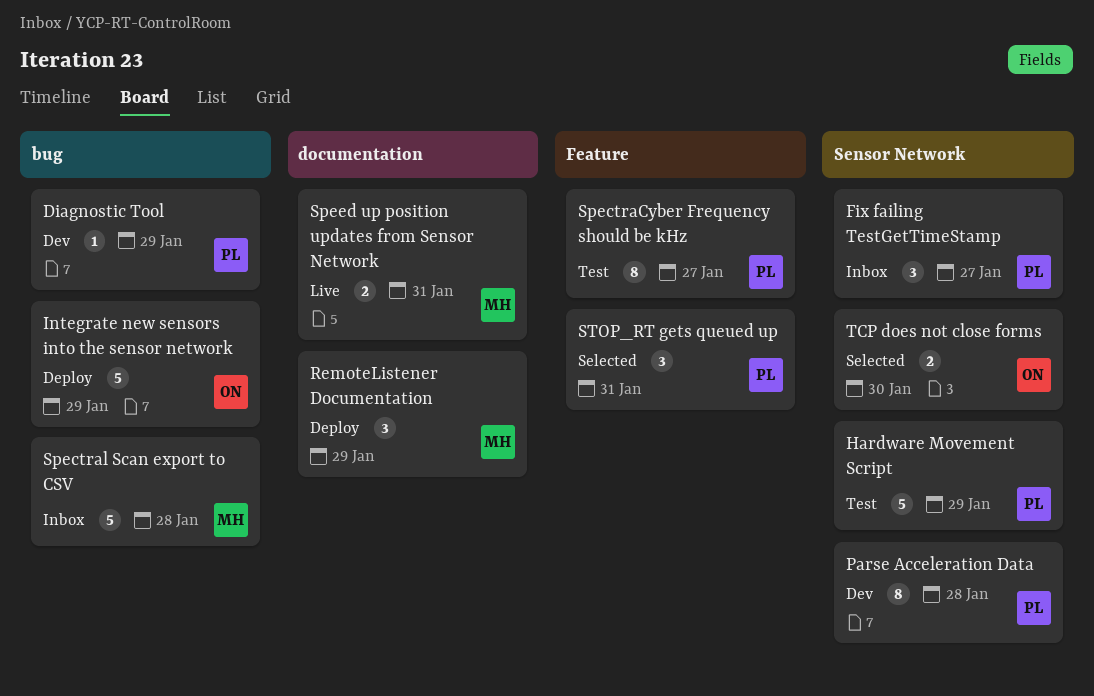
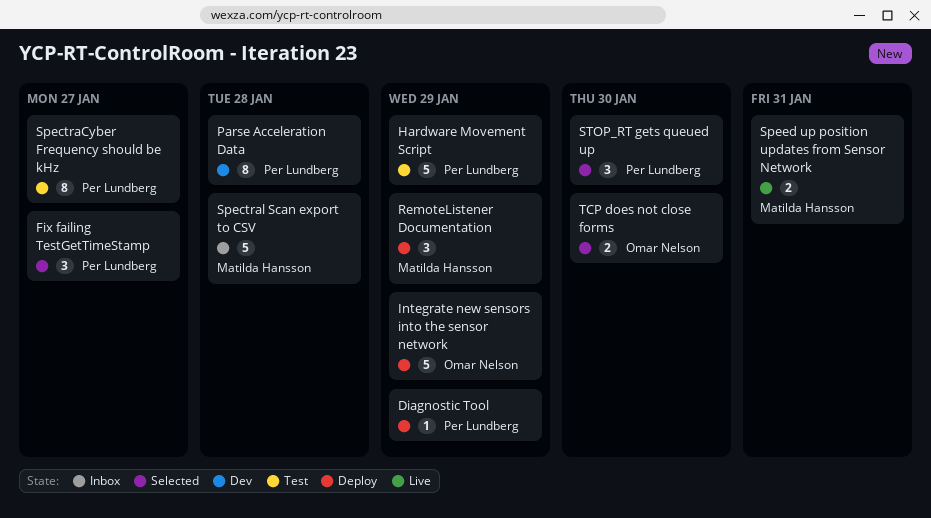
Diagnostic Tool, status: Dev -> Deploy
Fix failing TestGetTimeStamp, status: Inbox -> Selected
STOP_RT gets queued up, due: Jan 31 -> Jan 30

